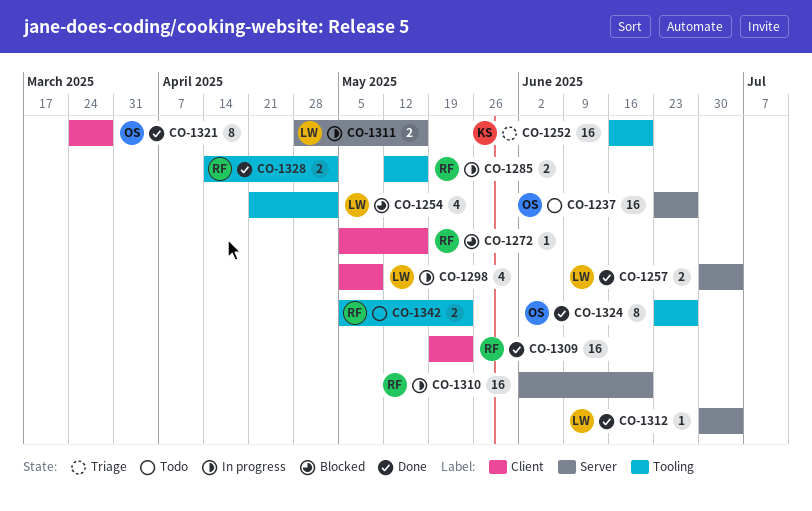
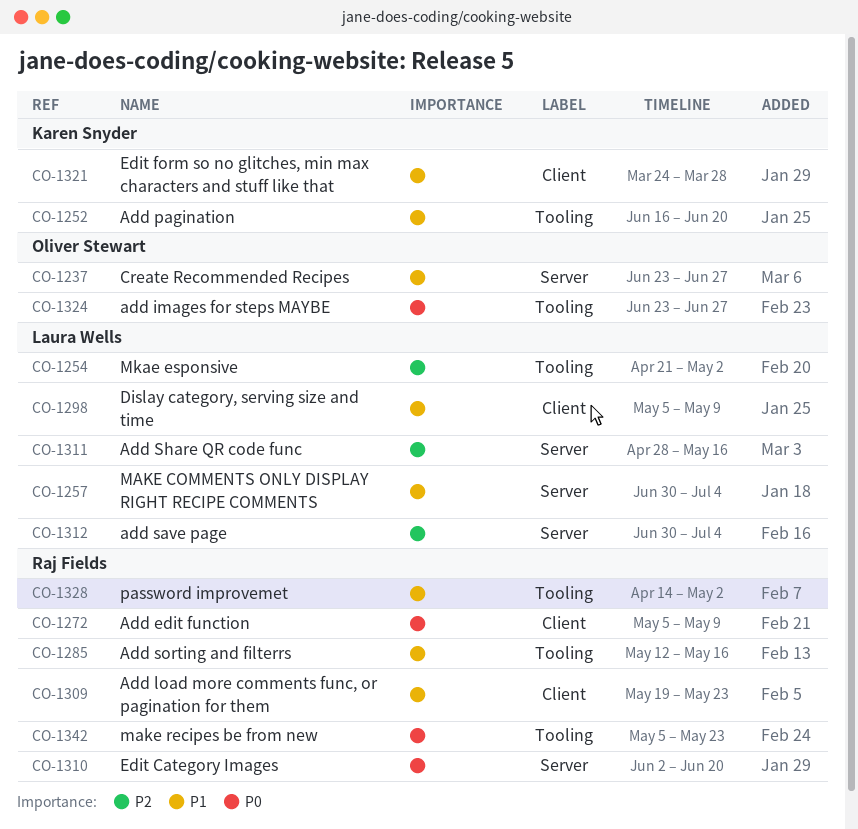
CO-1272, due: May 16 -> May 9
CO-1321, owner: Oliver Stewart -> Karen Snyder

